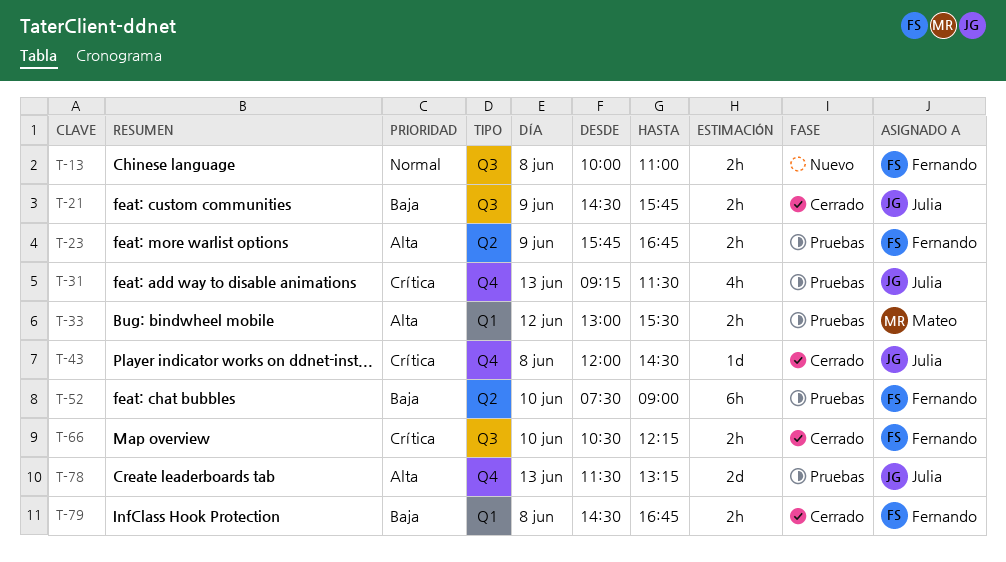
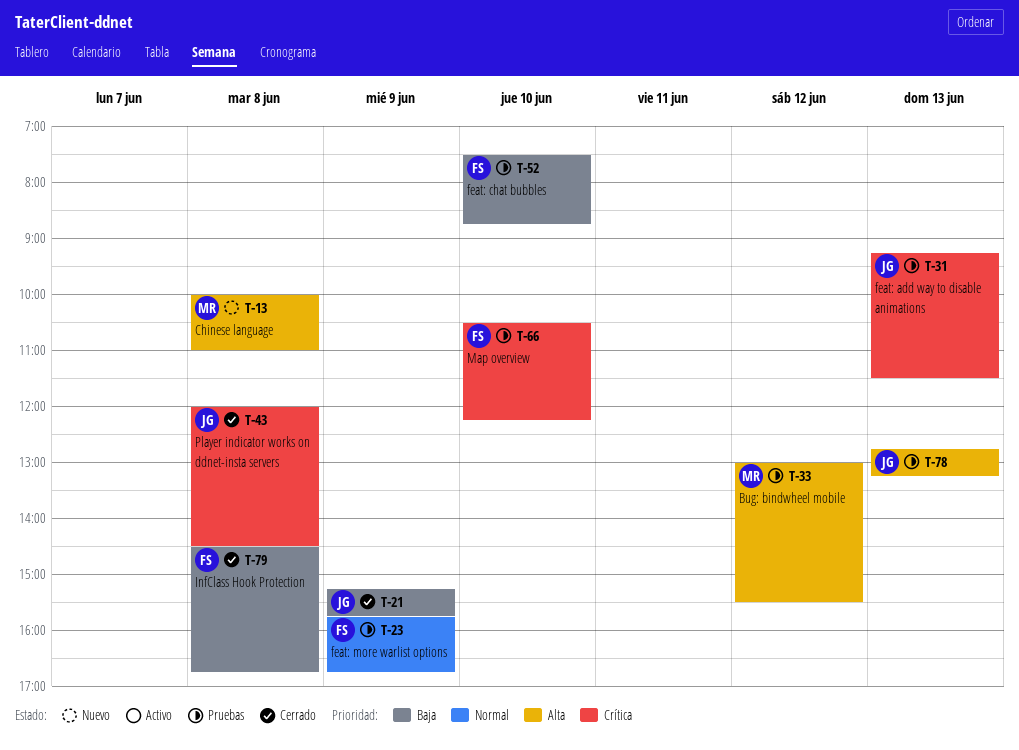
T-13, owner: Fernando -> Mateo
T-13, priority: Normal -> Alta
T-21, begins: 14:30 -> 15:15
T-23, priority: Alta -> Normal
T-52, ends: 09:00 -> 08:45
T-66, status: Cerrado -> Pruebas
T-78, begins: 11:30 -> 12:45

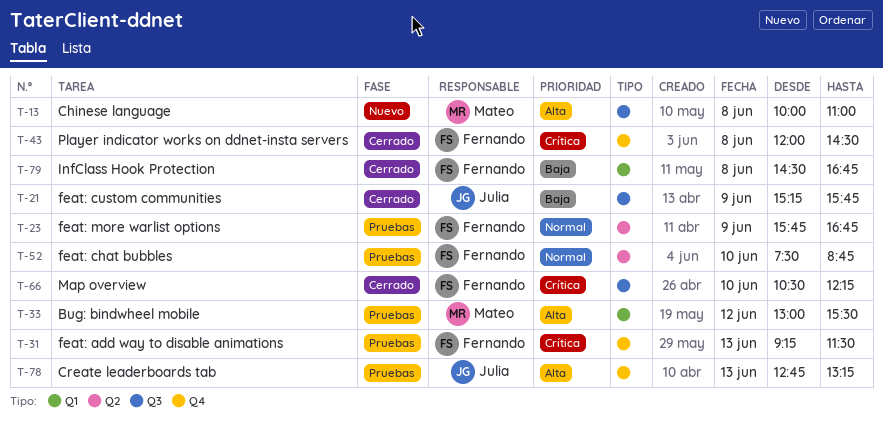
T-31, owner: Julia -> Fernando
T-43, owner: Julia -> Fernando
T-52, priority: Baja -> Normal
T-66, status: Pruebas -> Cerrado

